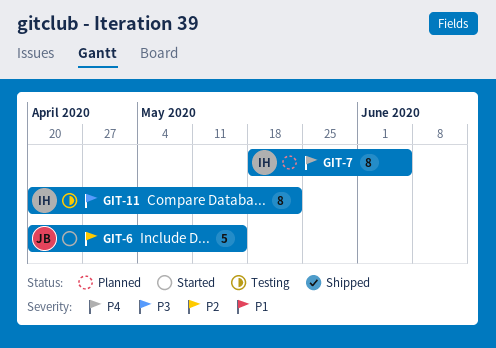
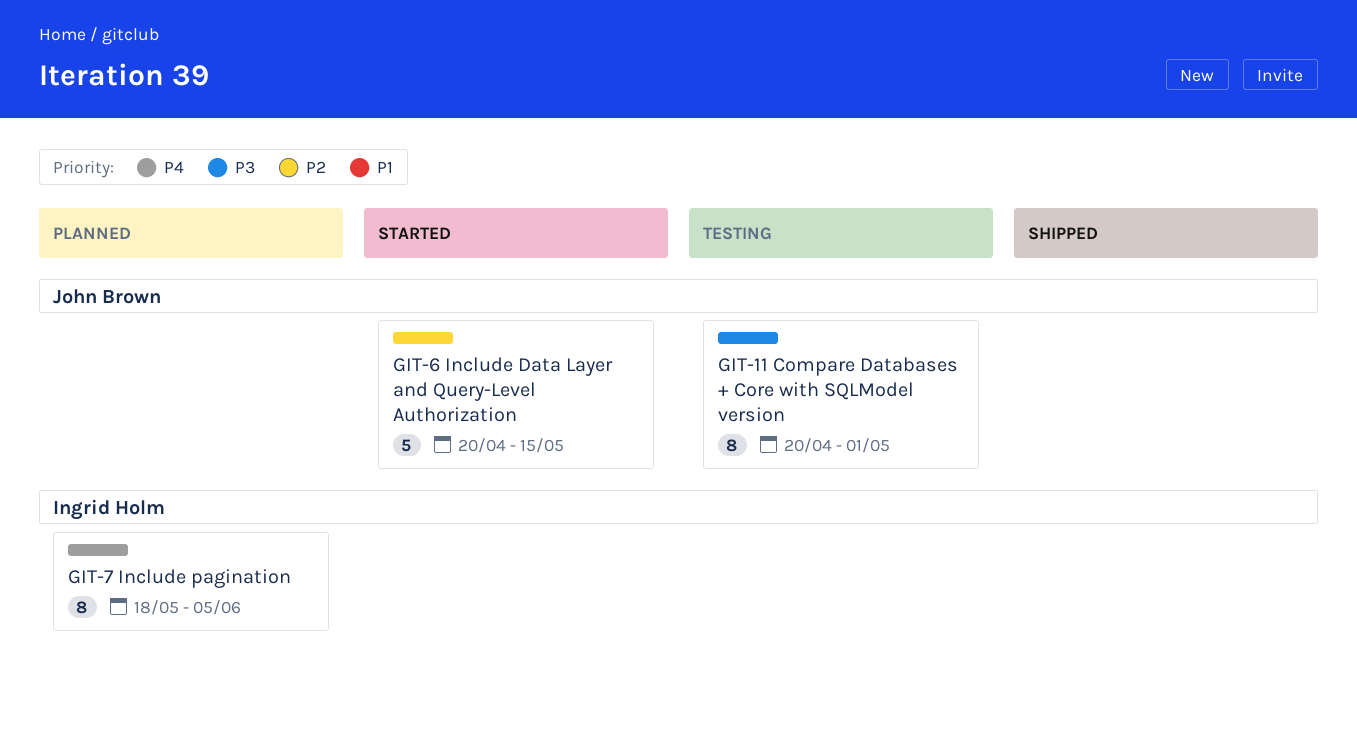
GIT-11, owner: Ingrid Holm -> John Brown
GIT-11, due: May 22 -> May 1

